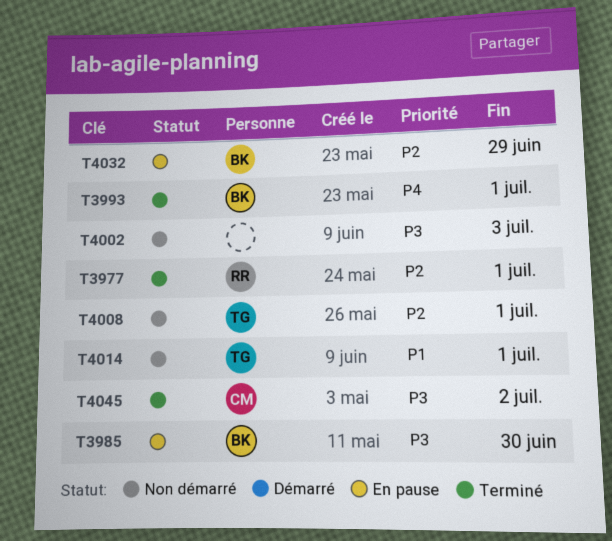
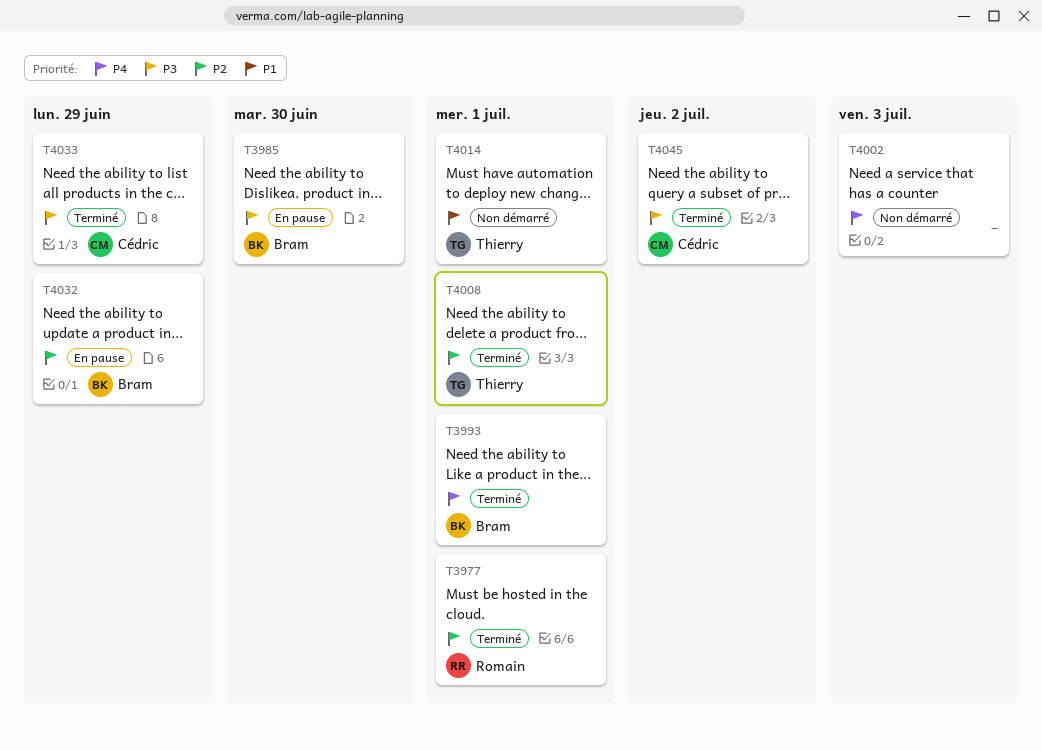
T4002, priority: P3 -> P4
T4008, status: Non démarré -> Terminé
T4033: none -> present

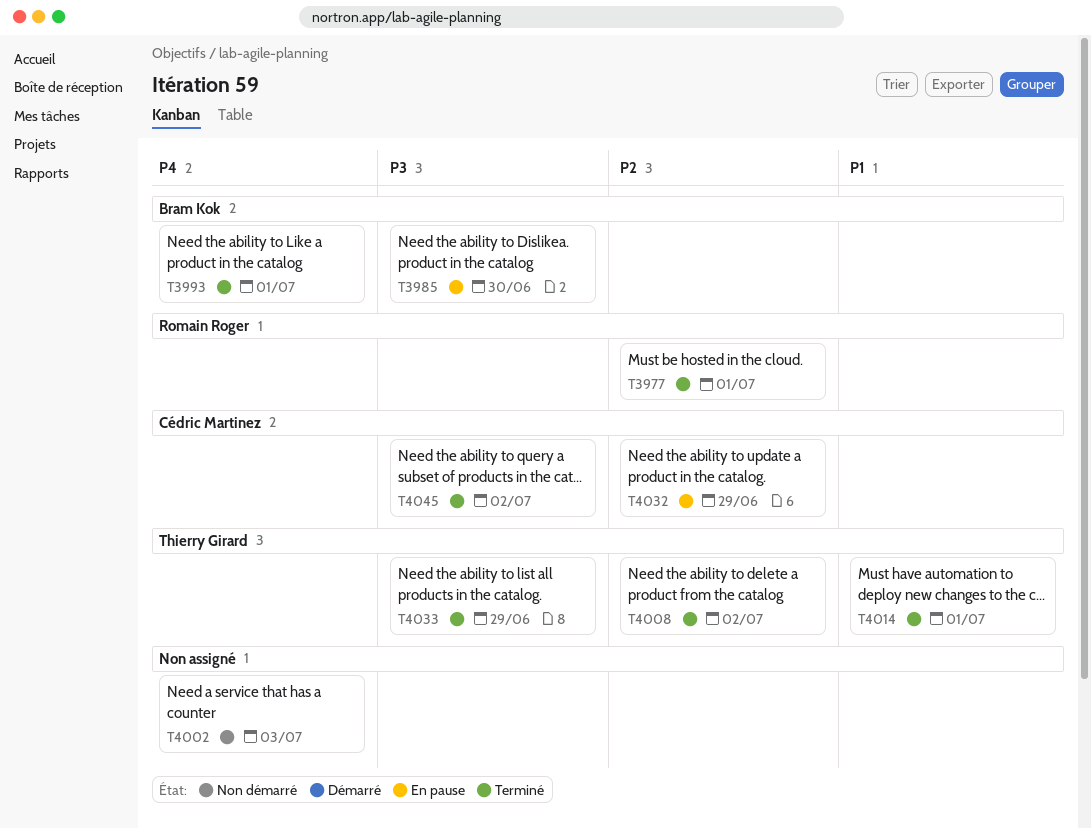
T4008, due: Jul 1 -> Jul 2
T4014, status: Non démarré -> Terminé
T4032, owner: Bram Kok -> Cédric Martinez
T4033, owner: Cédric Martinez -> Thierry Girard

